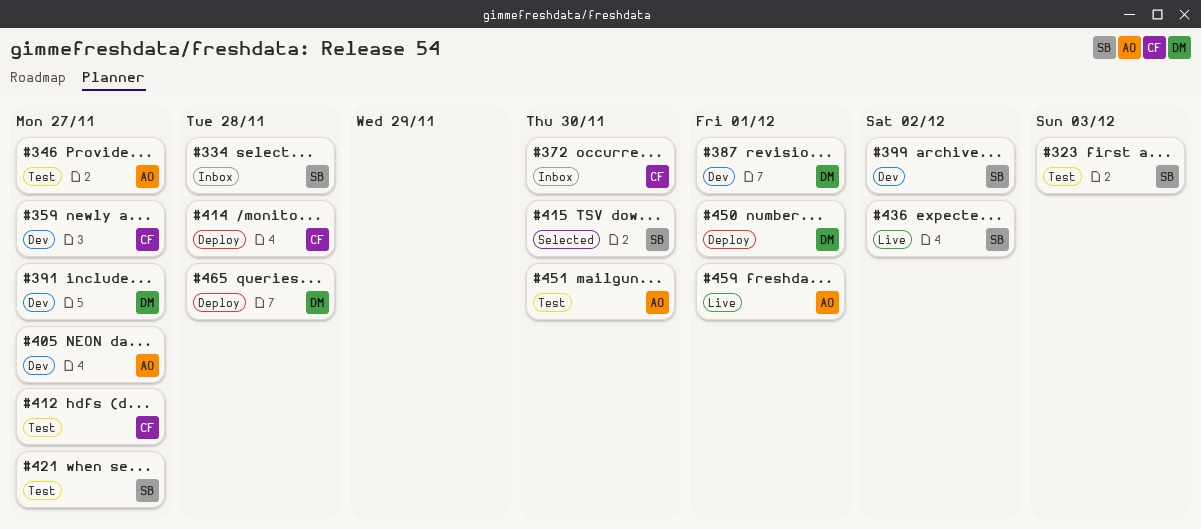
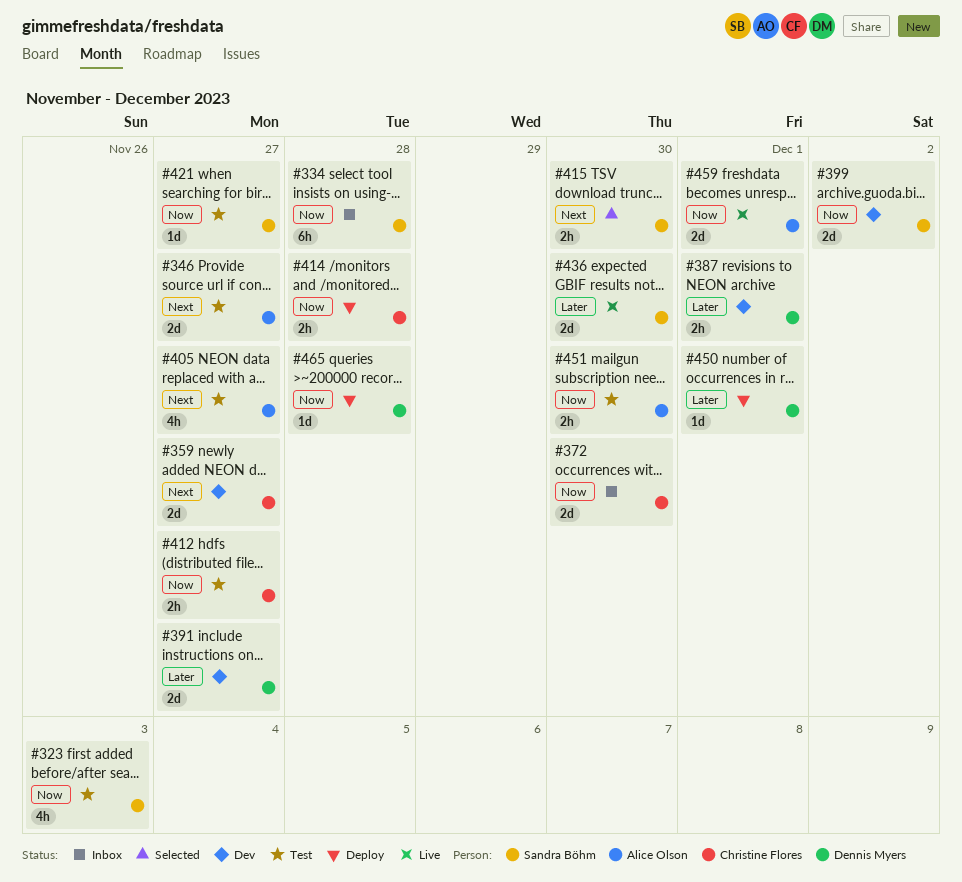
#405, status: Dev -> Test
#436, due: Dec 2 -> Nov 30

